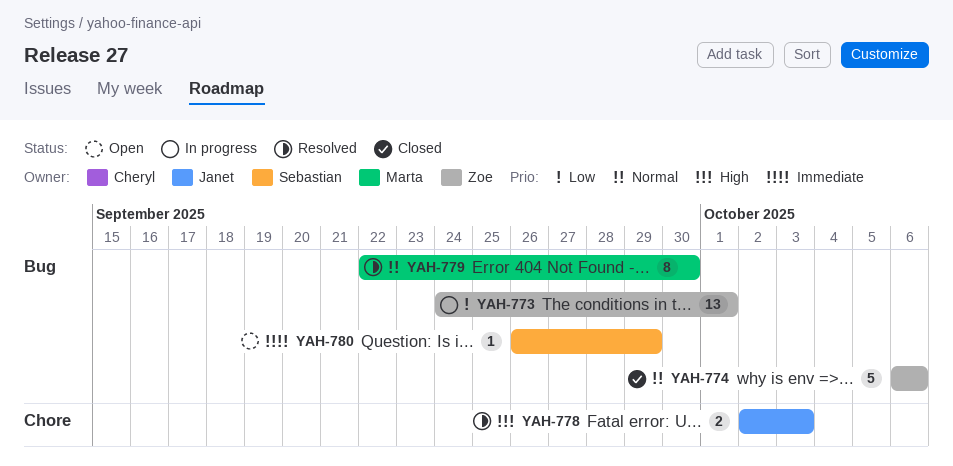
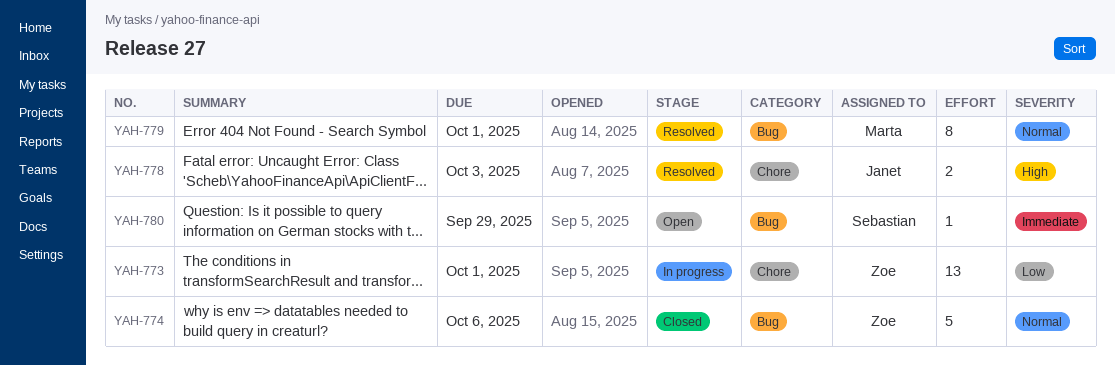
YAH-773, label: Bug -> Chore
YAH-779, due: Sep 30 -> Oct 1

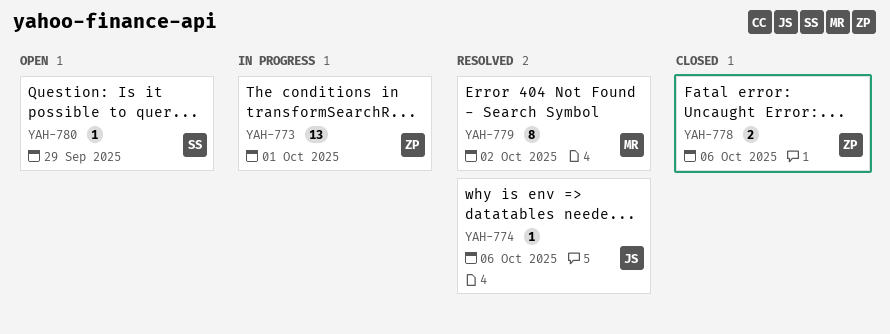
YAH-774, status: Closed -> Resolved
YAH-774, owner: Zoe -> Janet
YAH-774, estimate: 5 -> 1
YAH-778, status: Resolved -> Closed
YAH-778, owner: Janet -> Zoe
YAH-778, due: Oct 3 -> Oct 6
YAH-779, due: Oct 1 -> Oct 2

